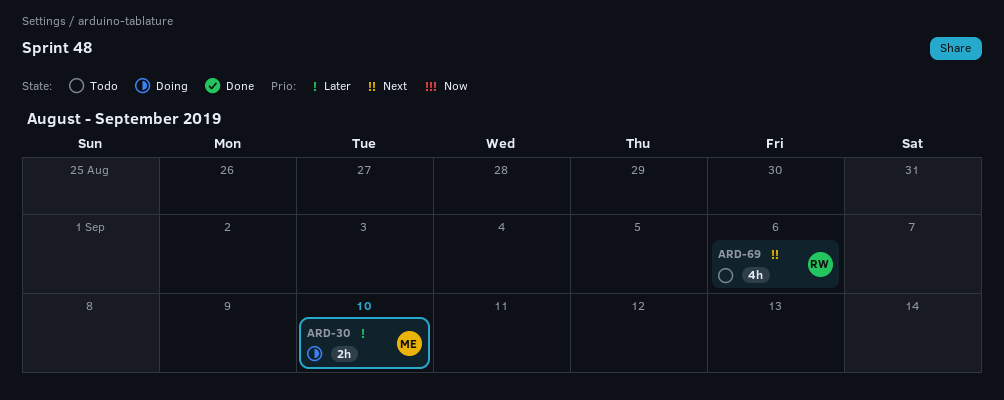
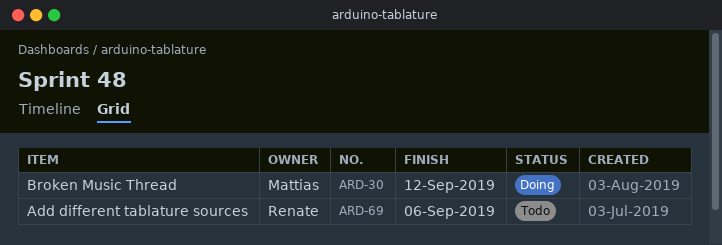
ARD-30, due: Sep 10 -> Sep 12

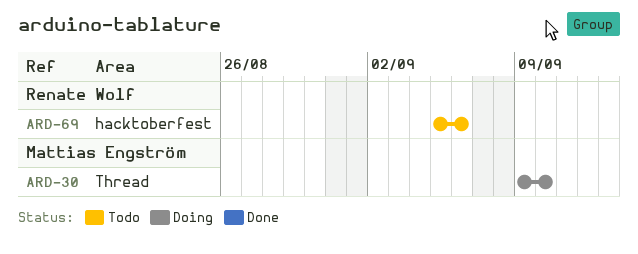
ARD-30, due: Sep 12 -> Sep 10

